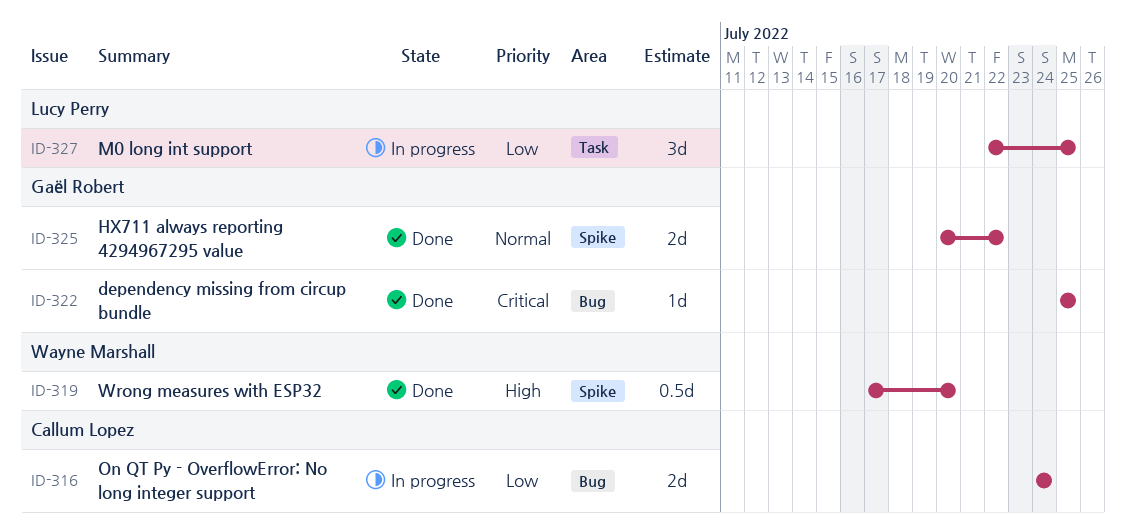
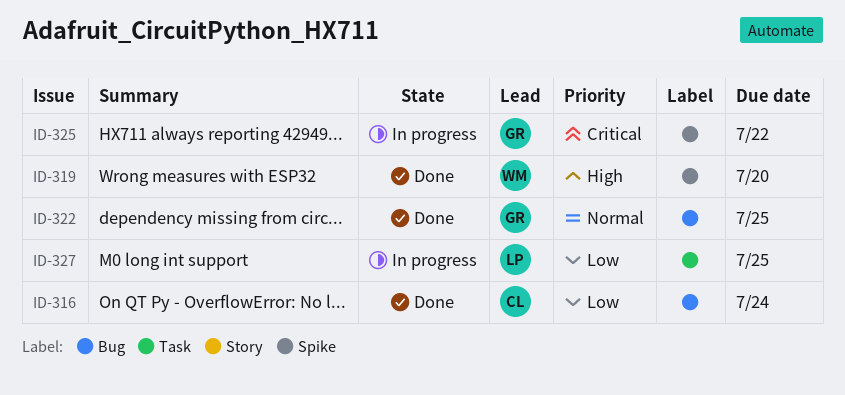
ID-316, status: In progress -> Done
ID-322, priority: Critical -> Normal
ID-325, status: Done -> In progress
ID-325, priority: Normal -> Critical

